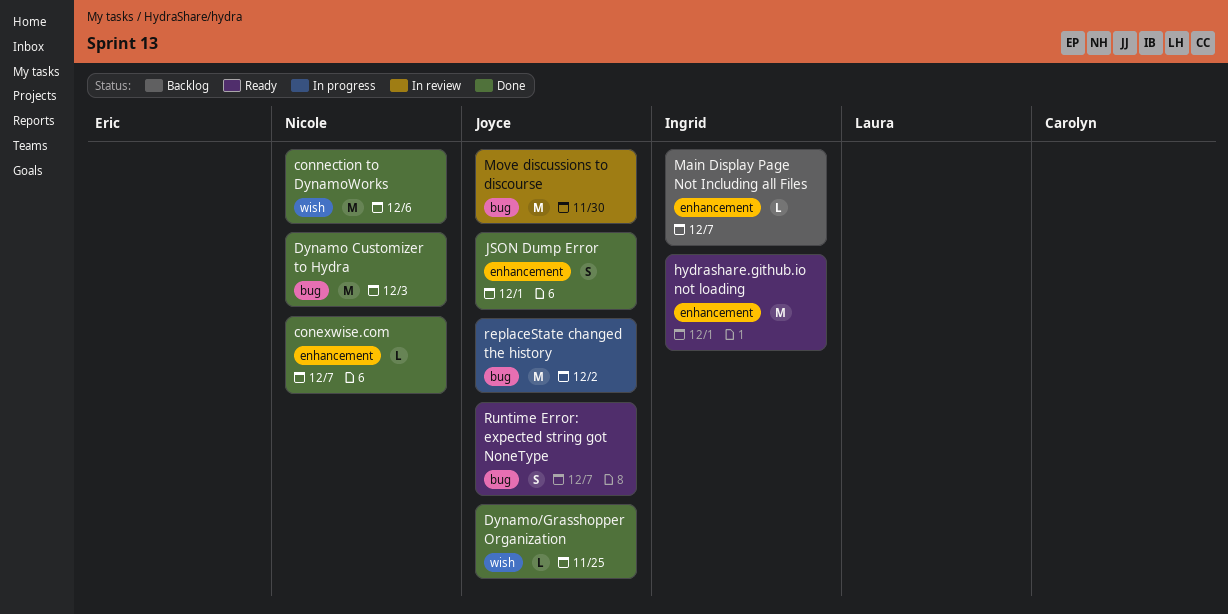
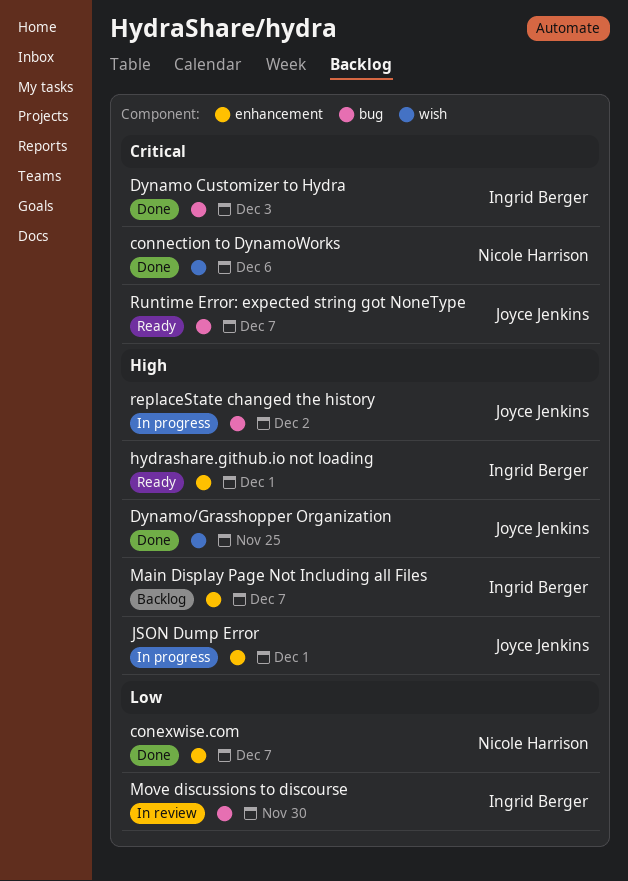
Dynamo Customizer to Hydra, owner: Nicole Harrison -> Ingrid Berger
JSON Dump Error, status: Done -> In progress
Move discussions to discourse, owner: Joyce Jenkins -> Ingrid Berger

